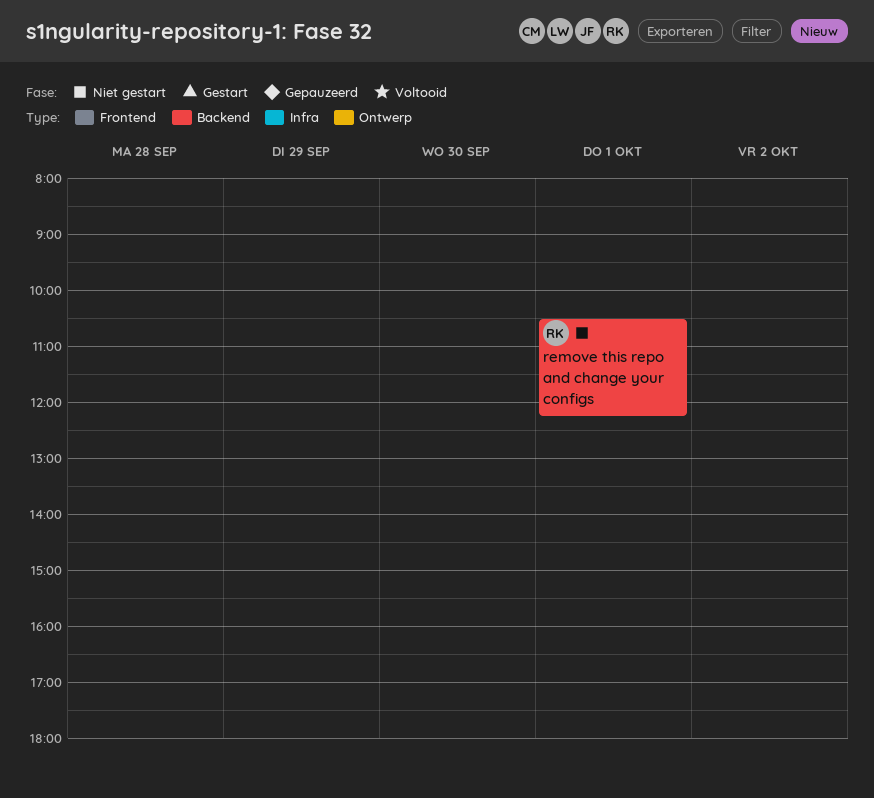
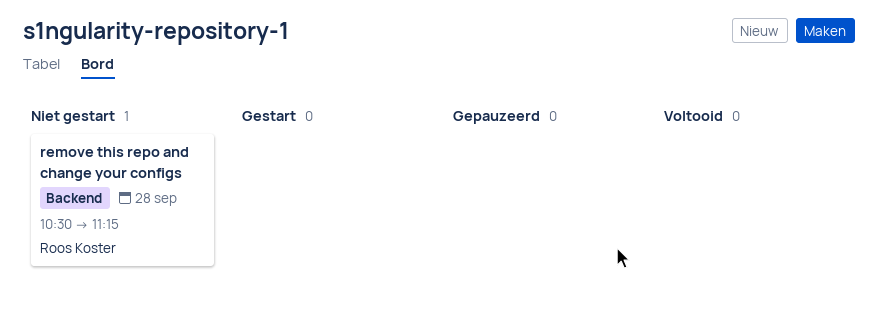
remove this repo and change your configs, day: Oct 1 -> Sep 28
remove this repo and change your configs, ends: 12:15 -> 11:15

